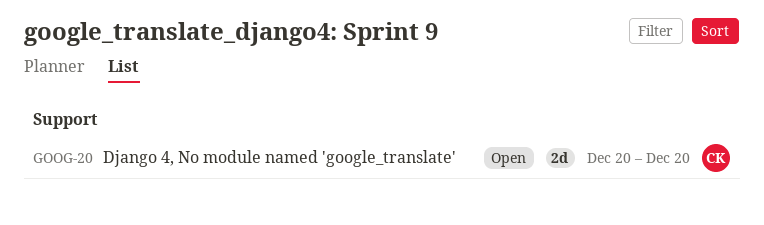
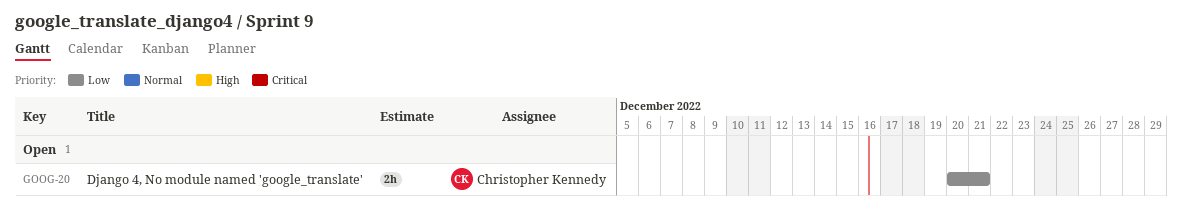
GOOG-20, estimate: 2d -> 2h
GOOG-20, due: Dec 20 -> Dec 21

